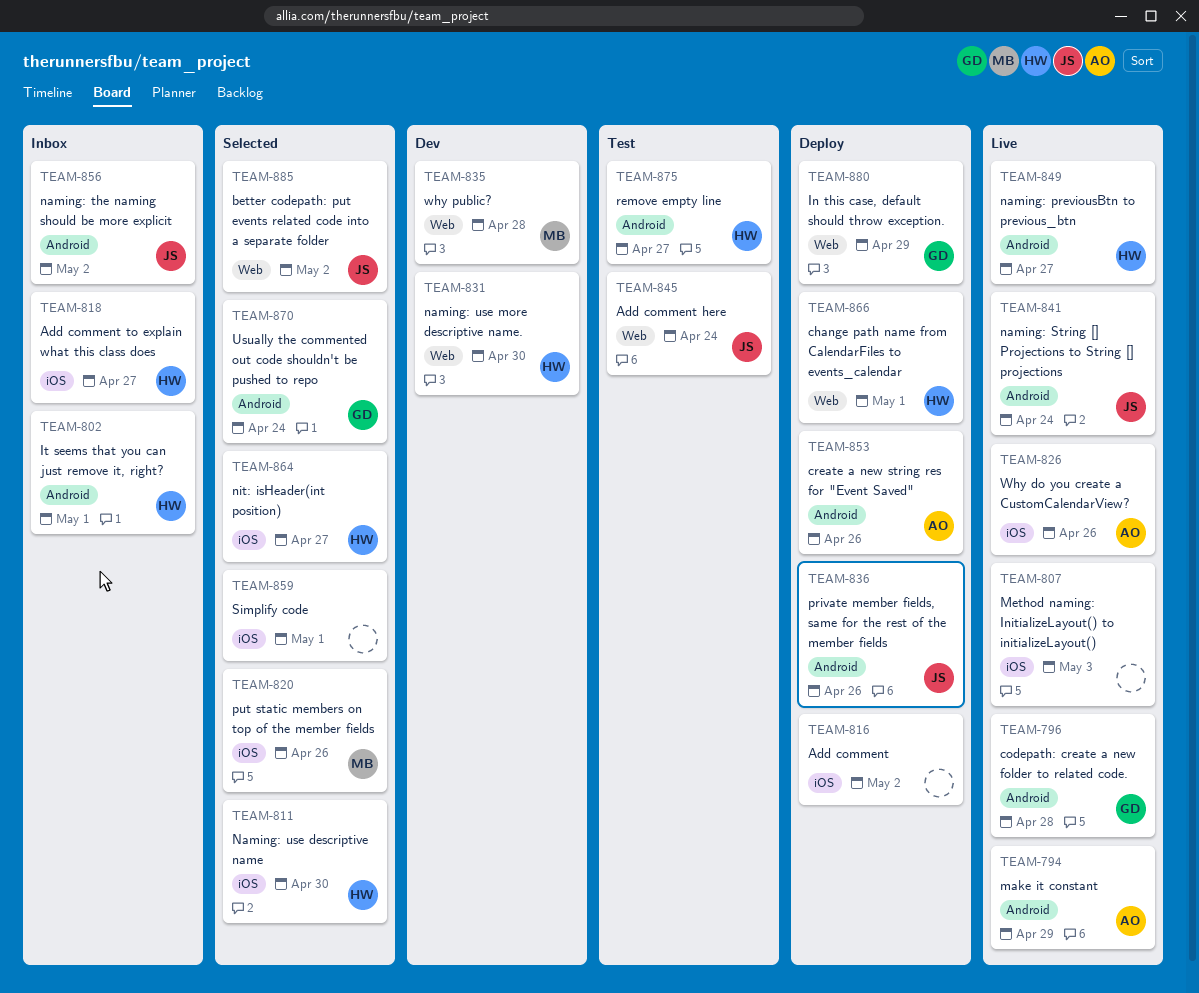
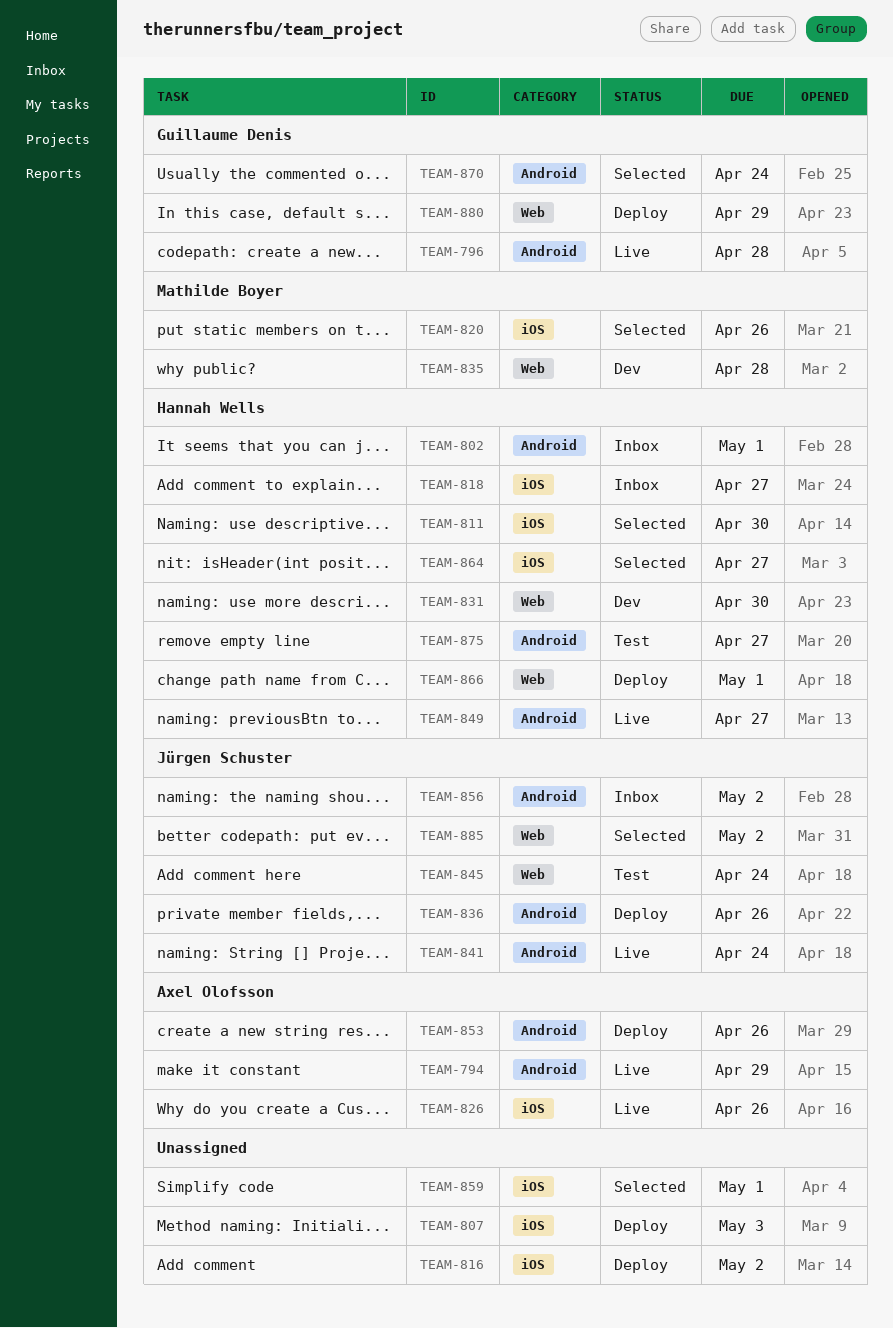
TEAM-807, status: Live -> Deploy

